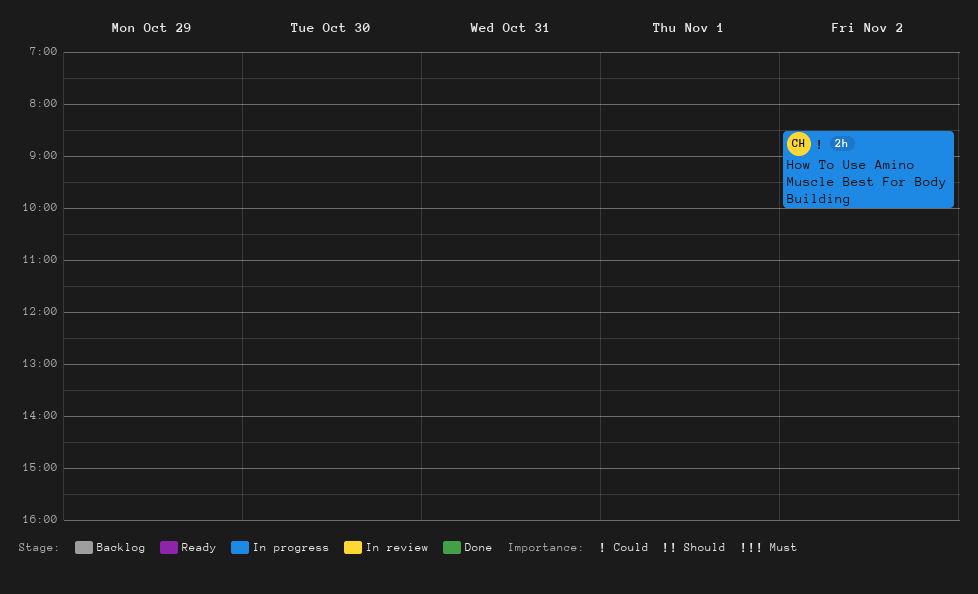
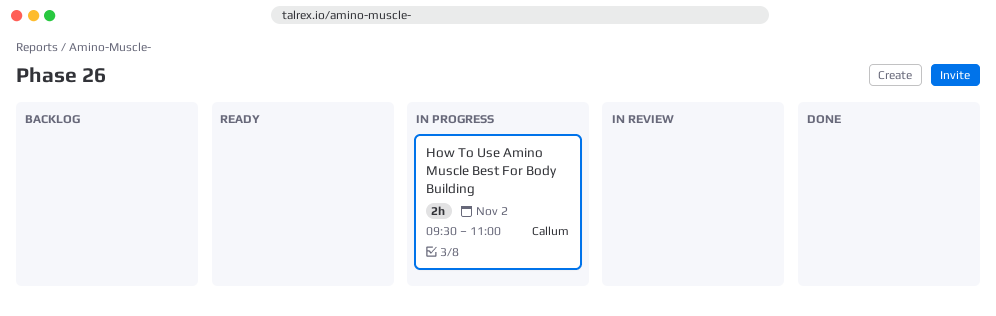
How To Use Amino Muscle Best For Body Building, begins: 08:30 -> 09:30
How To Use Amino Muscle Best For Body Building, ends: 10:00 -> 11:00

